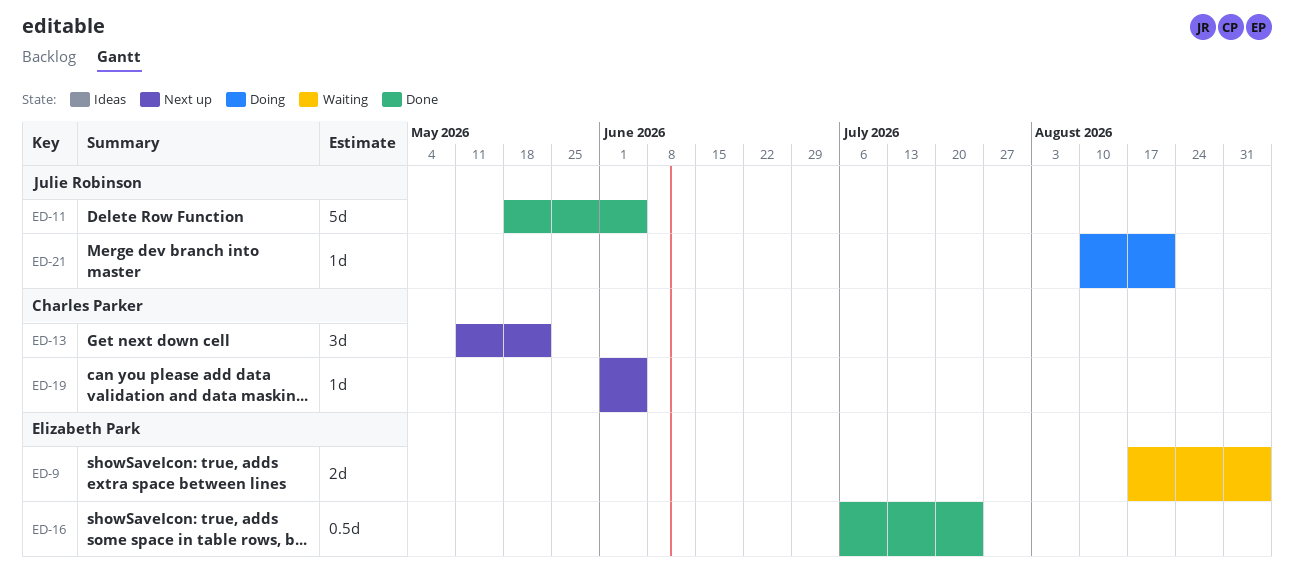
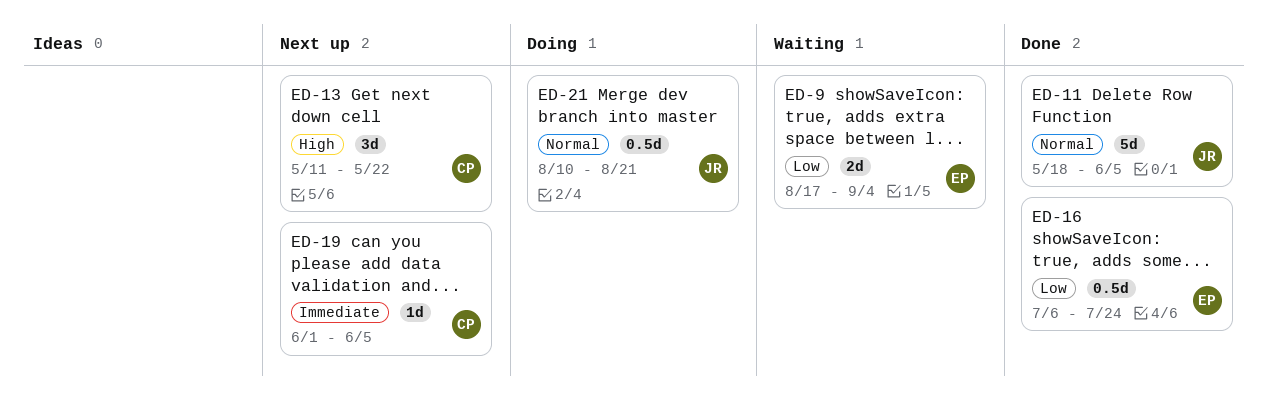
ED-21, estimate: 1d -> 0.5d

